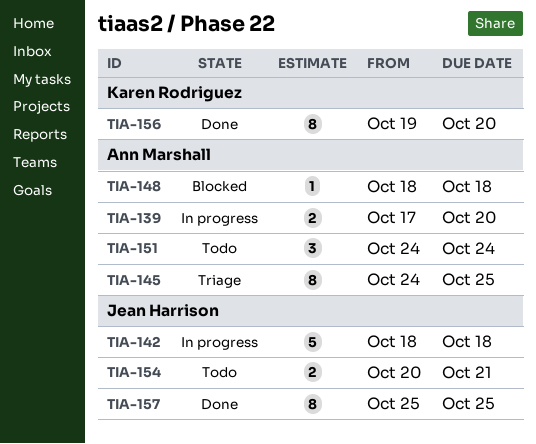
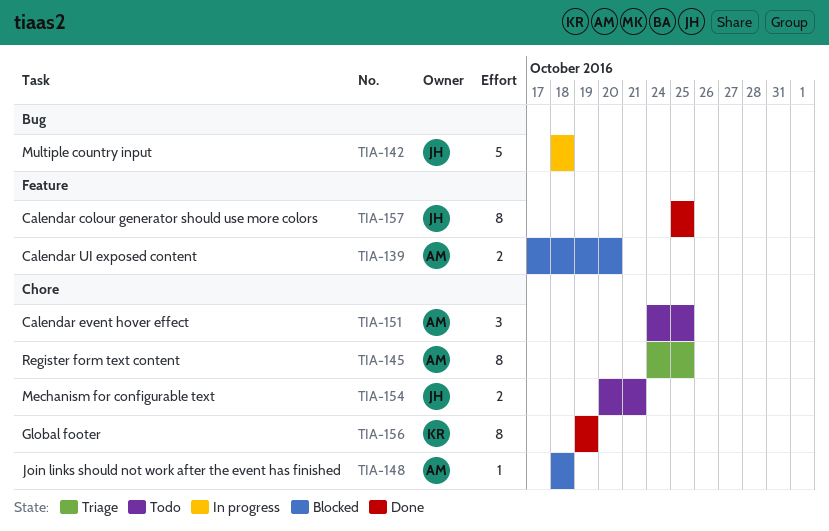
TIA-139, status: In progress -> Blocked
TIA-151, due: Oct 24 -> Oct 25
TIA-156, due: Oct 20 -> Oct 19

